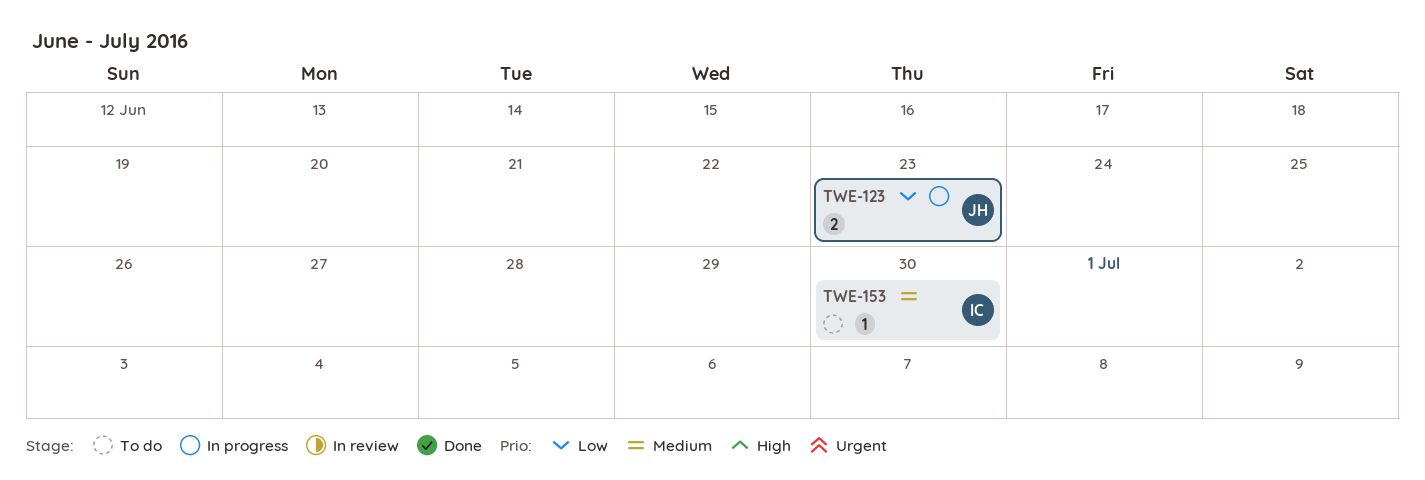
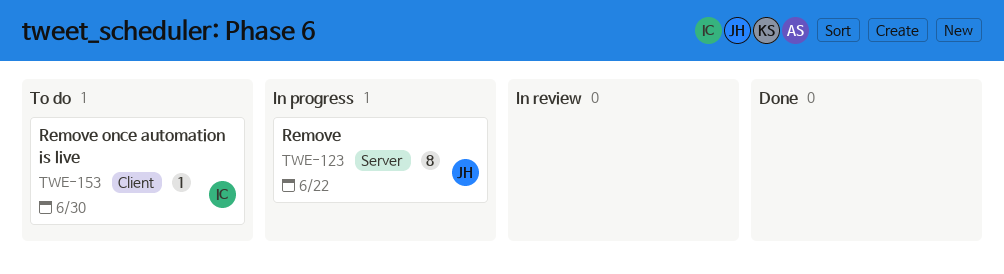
TWE-123, estimate: 2 -> 8
TWE-123, due: Jun 23 -> Jun 22

